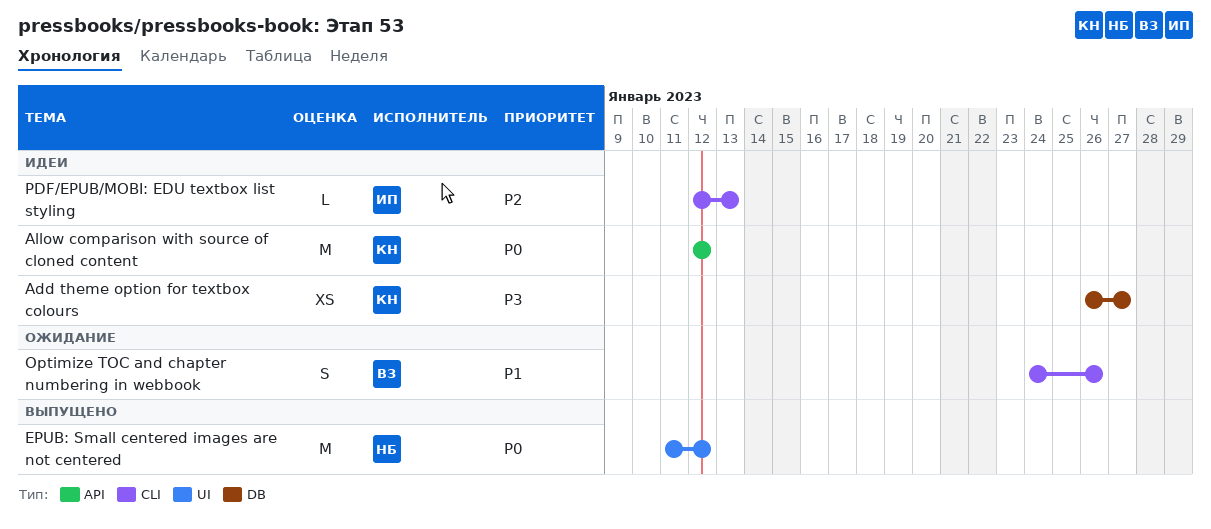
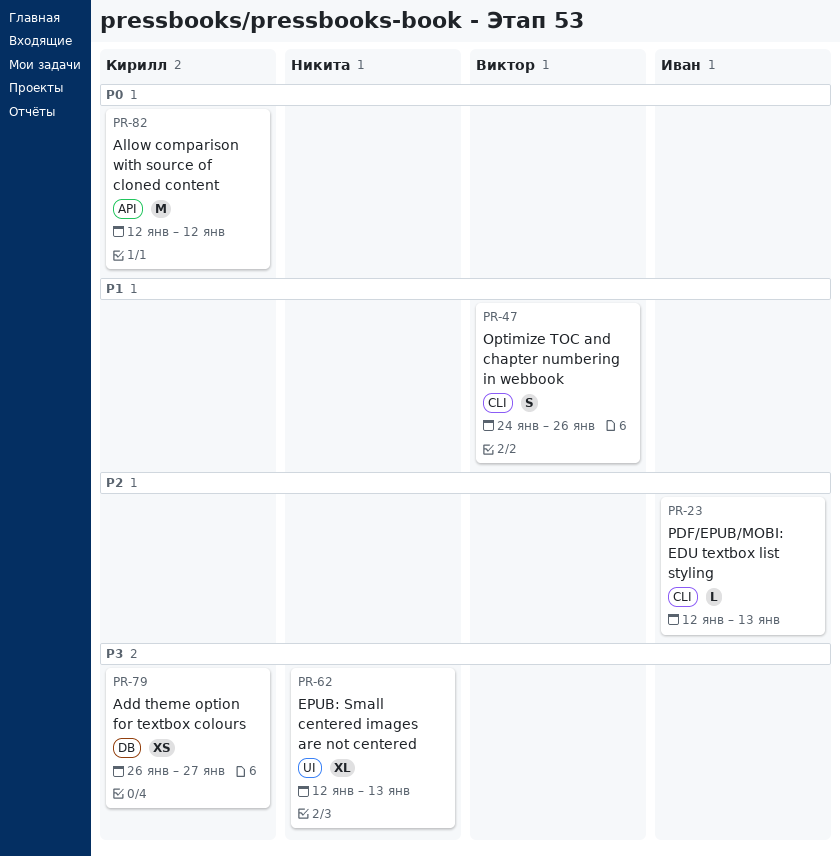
EPUB: Small centered images are not centered, priority: P0 -> P3
EPUB: Small centered images are not centered, estimate: M -> XL
EPUB: Small centered images are not centered, start: Jan 11 -> Jan 12
EPUB: Small centered images are not centered, due: Jan 12 -> Jan 13

